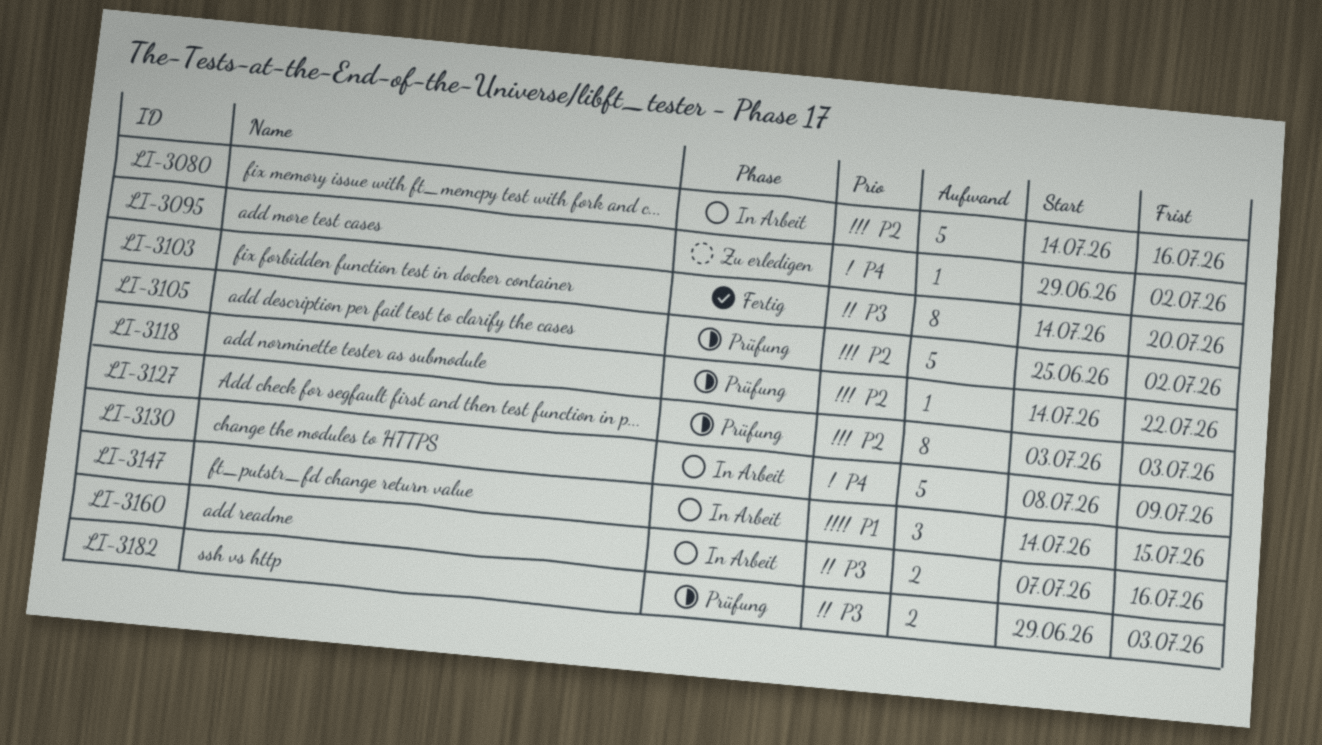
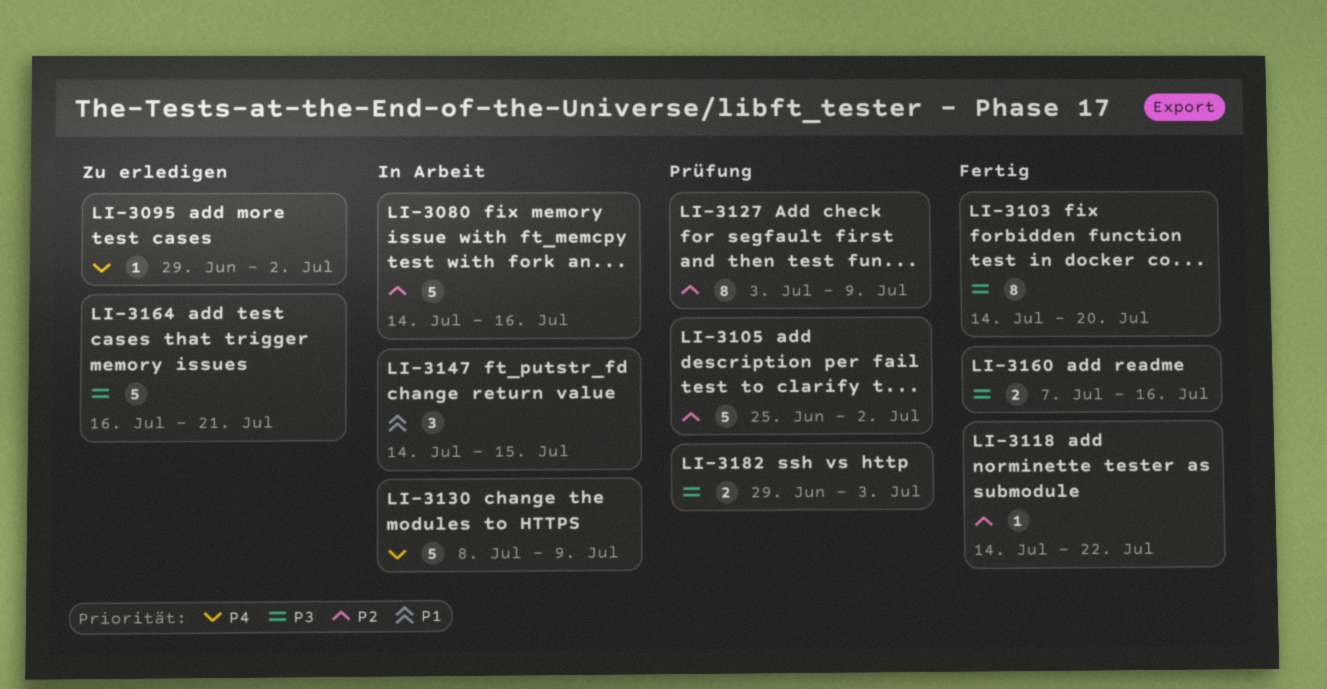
LI-3118, status: Prüfung -> Fertig
LI-3127, due: Jul 3 -> Jul 9
LI-3160, status: In Arbeit -> Fertig
LI-3164: none -> present

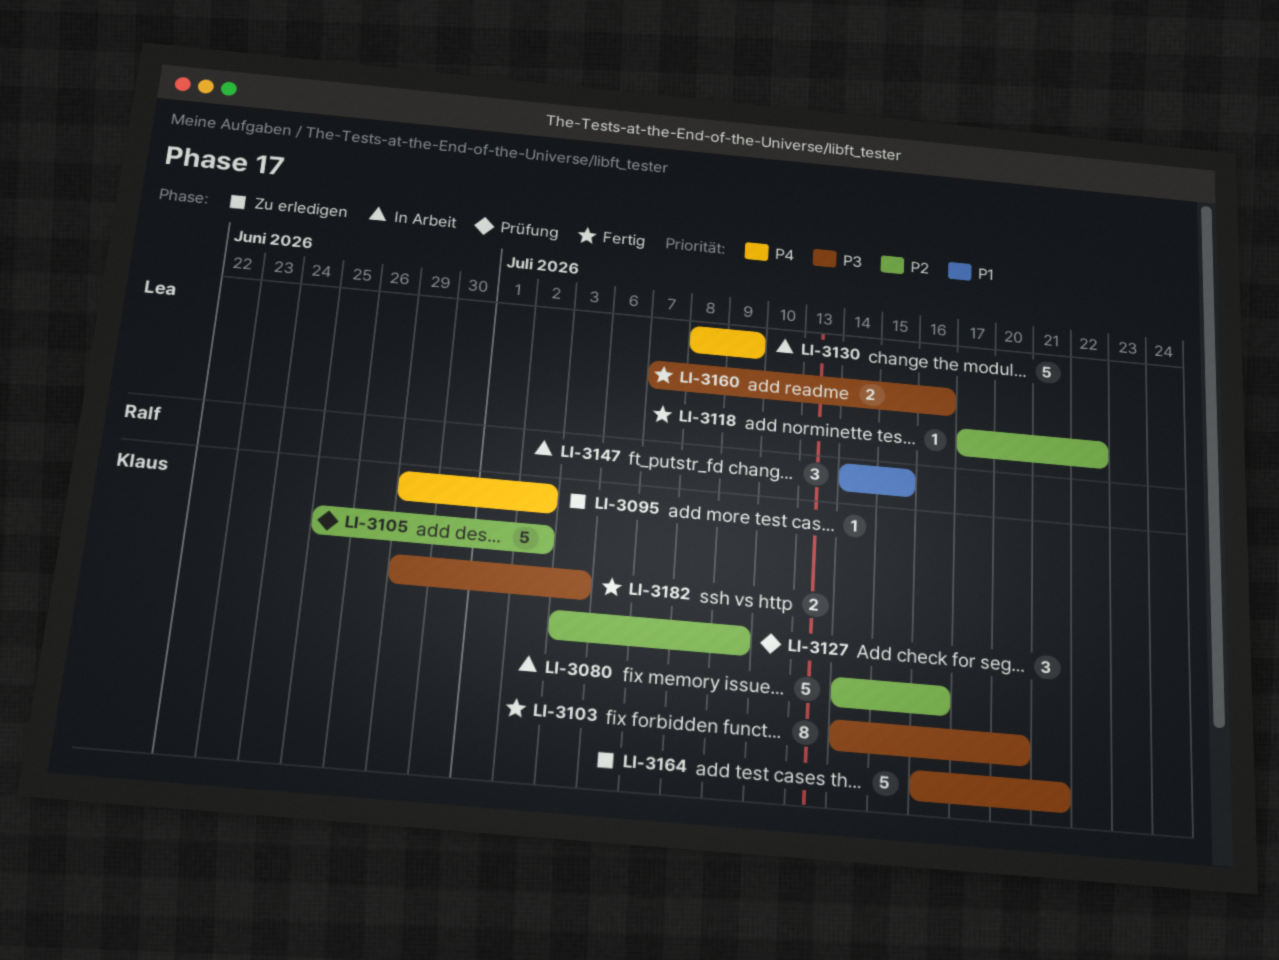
LI-3118, start: Jul 14 -> Jul 17
LI-3127, estimate: 8 -> 3
LI-3182, status: Prüfung -> Fertig

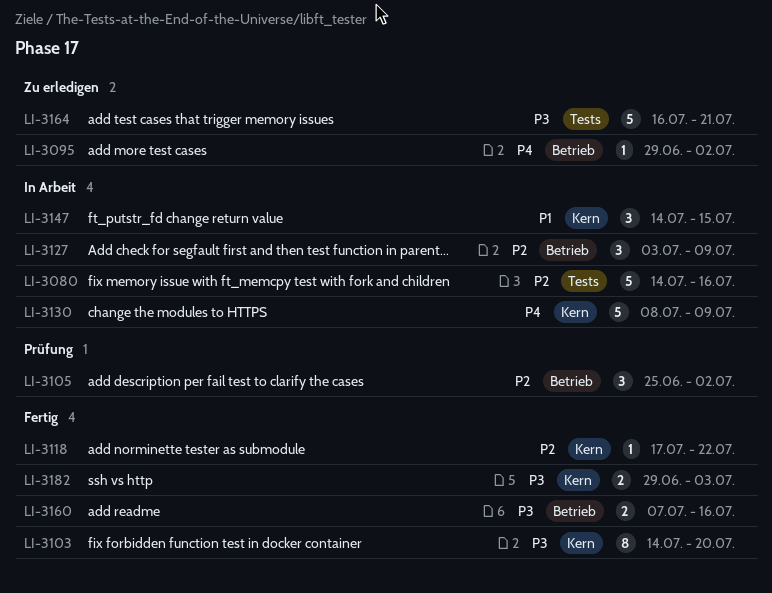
LI-3105, estimate: 5 -> 3
LI-3127, status: Prüfung -> In Arbeit

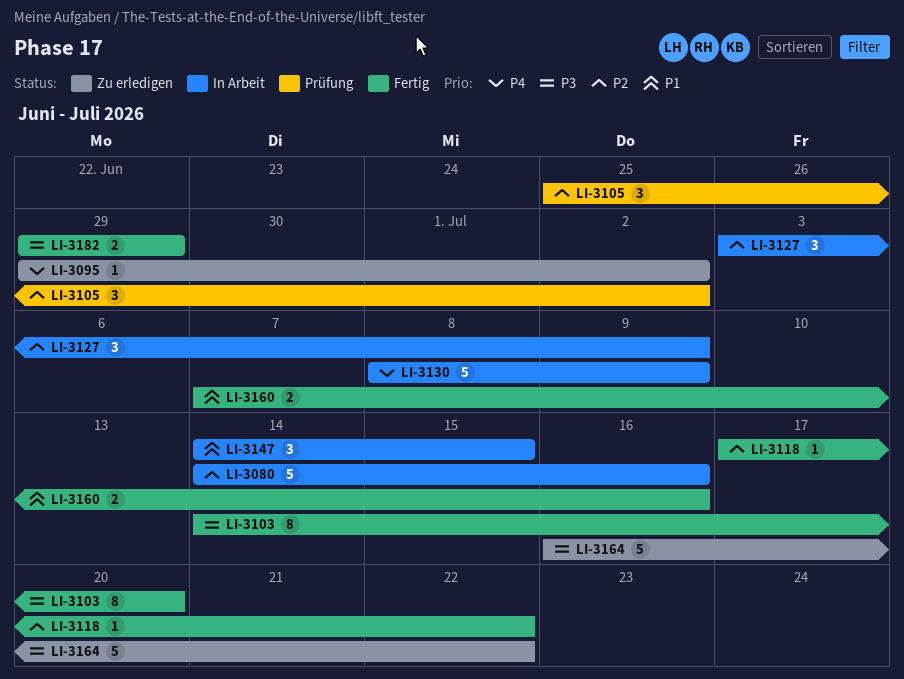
LI-3160, priority: P3 -> P1
LI-3164, due: Jul 21 -> Jul 22
LI-3182, due: Jul 3 -> Jun 29

